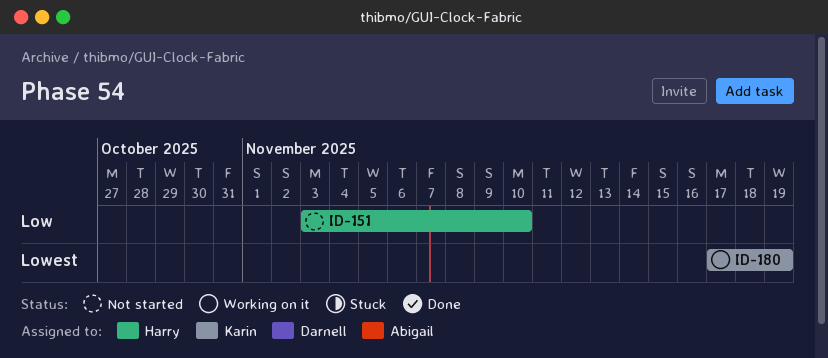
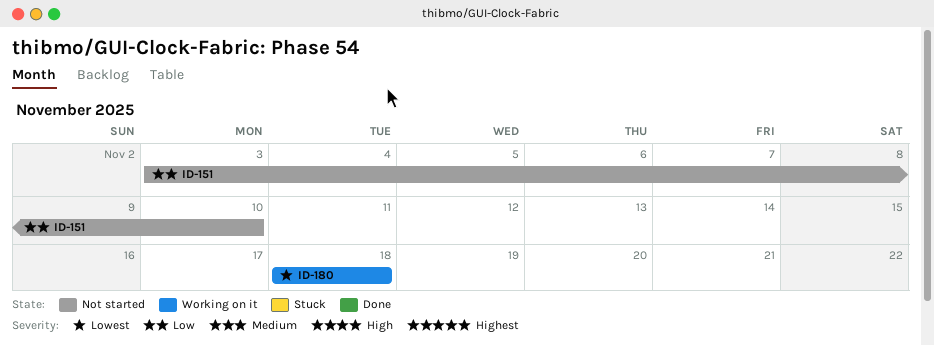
ID-180, start: Nov 17 -> Nov 18
ID-180, due: Nov 19 -> Nov 18

